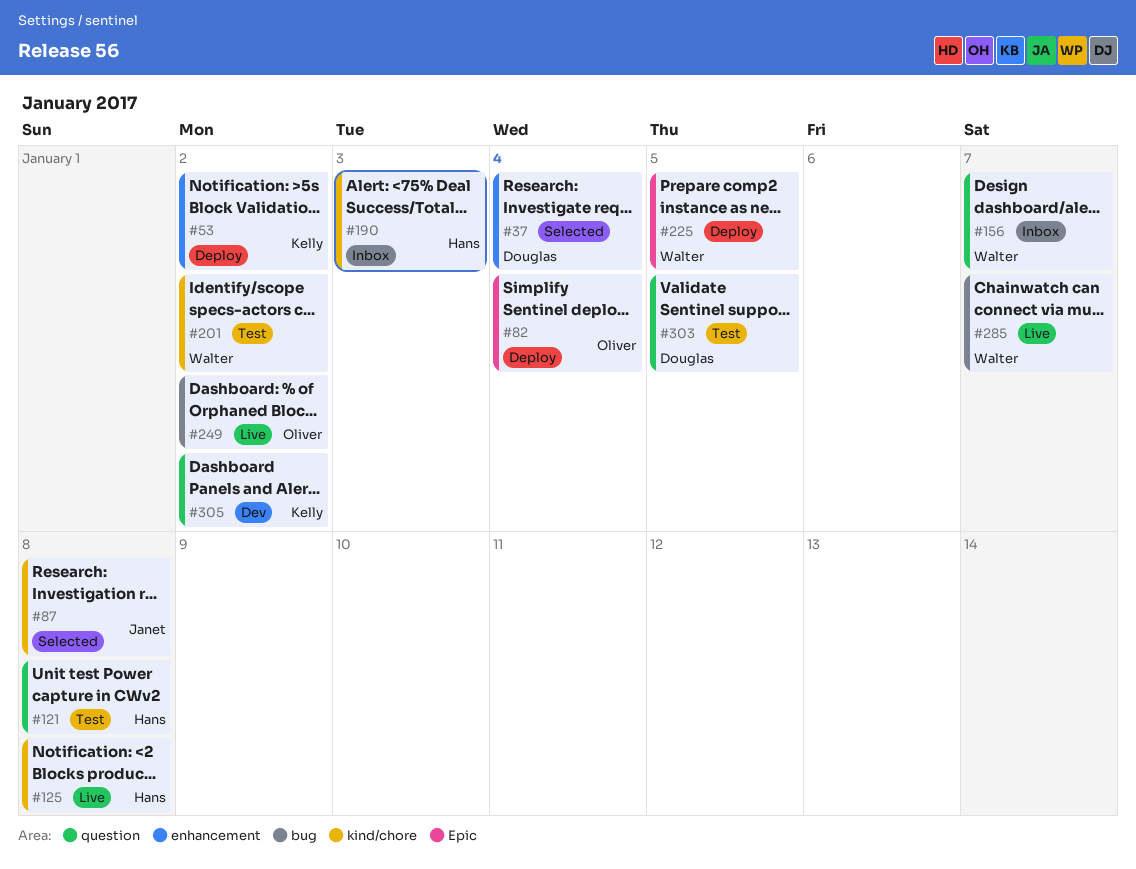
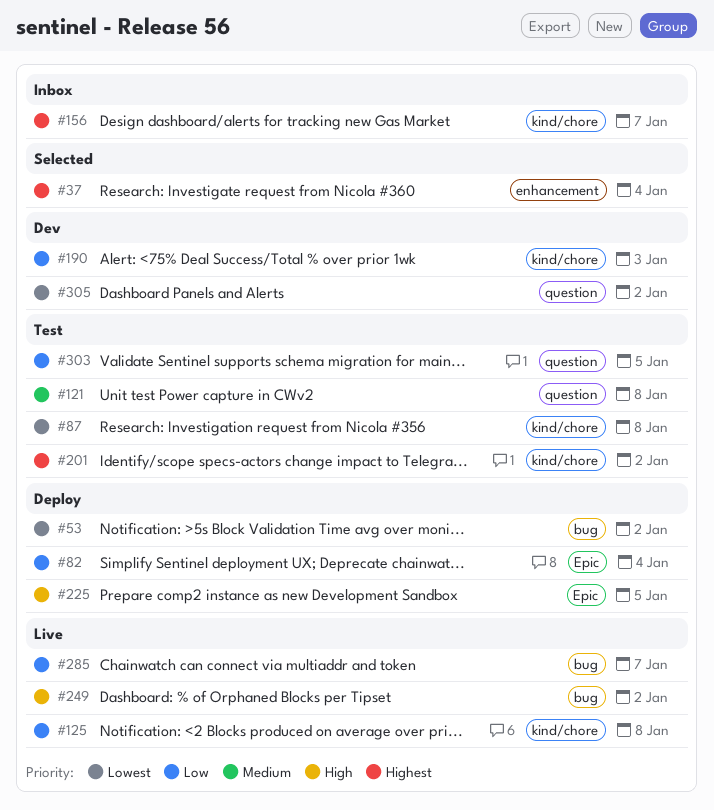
#53, label: enhancement -> bug
#87, status: Selected -> Test
#156, label: question -> kind/chore
#190, status: Inbox -> Dev

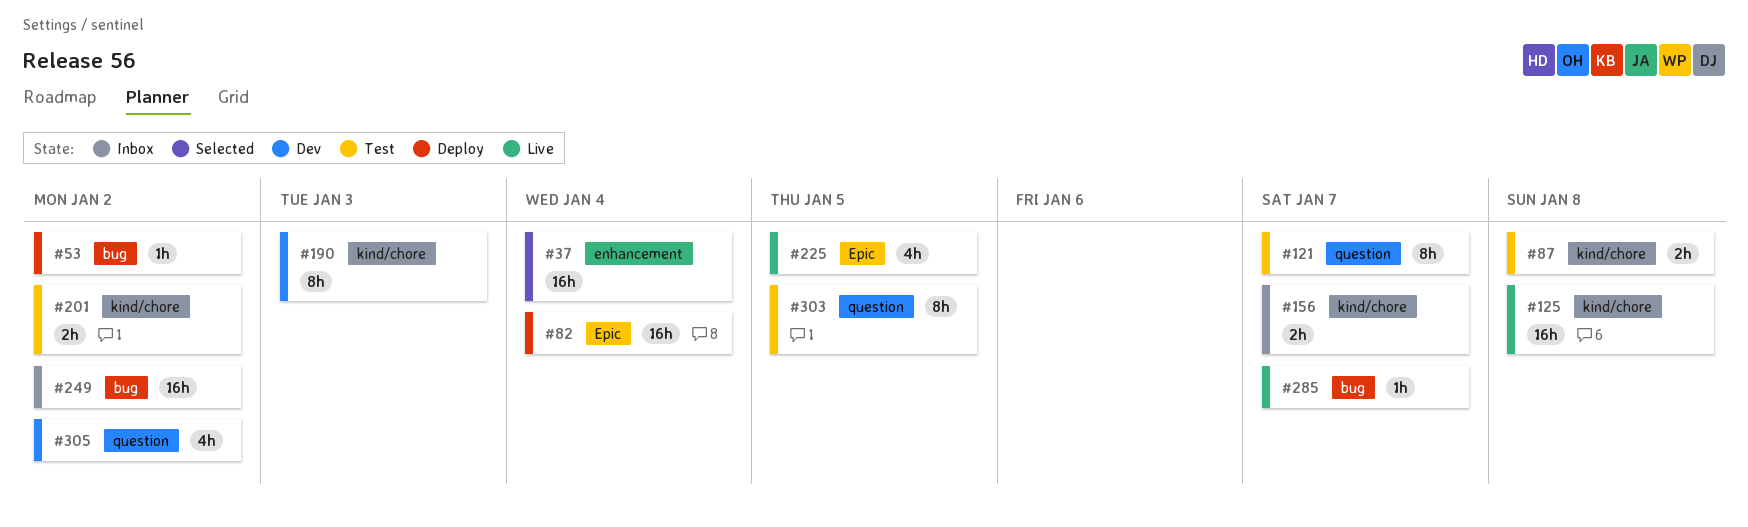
#121, due: Jan 8 -> Jan 7
#225, status: Deploy -> Live
#249, status: Live -> Inbox

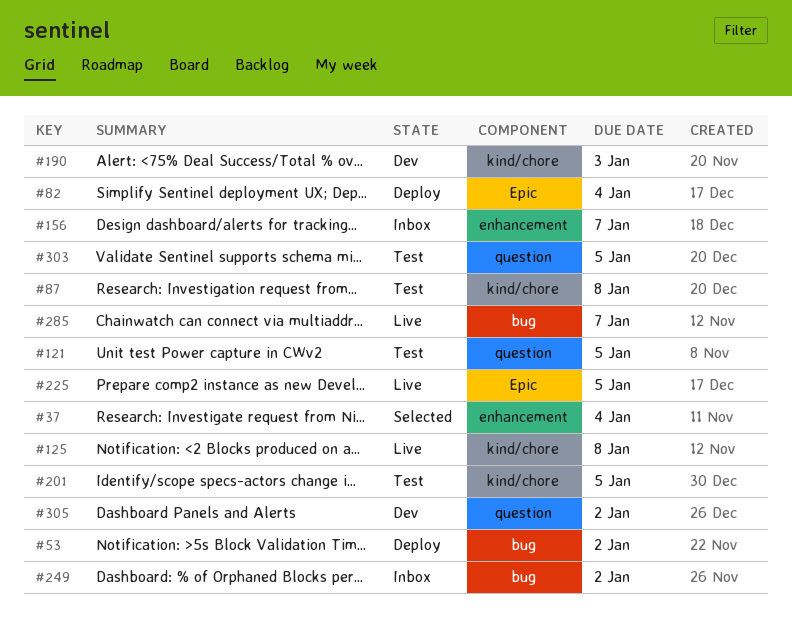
#121, due: Jan 7 -> Jan 5
#156, label: kind/chore -> enhancement
#201, due: Jan 2 -> Jan 5

